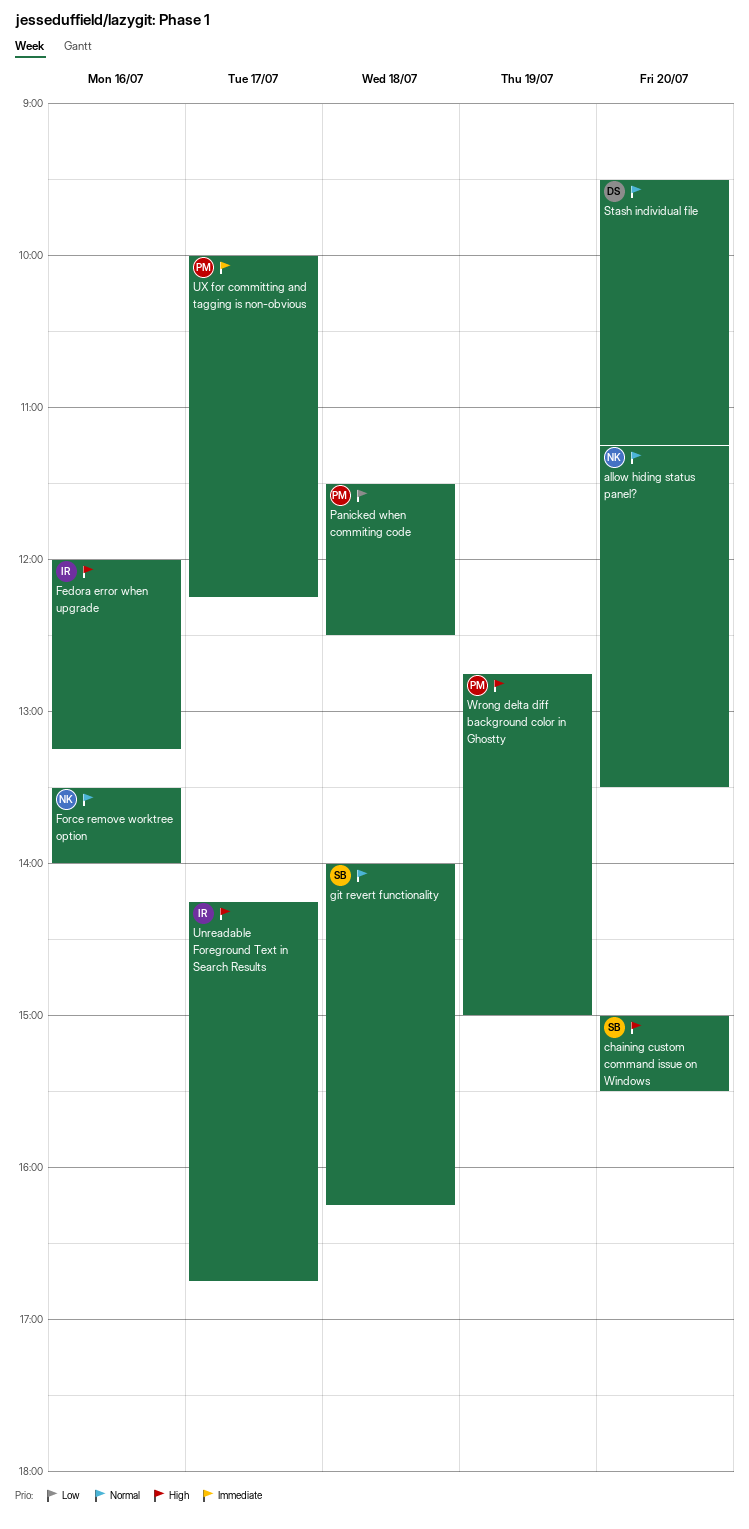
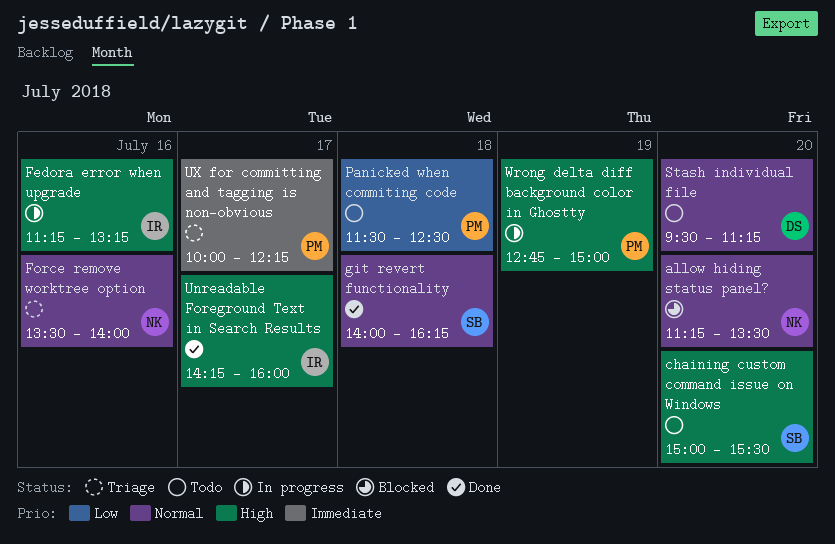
Fedora error when upgrade, begins: 12:00 -> 11:15
Unreadable Foreground Text in Search Results, ends: 16:45 -> 16:00

